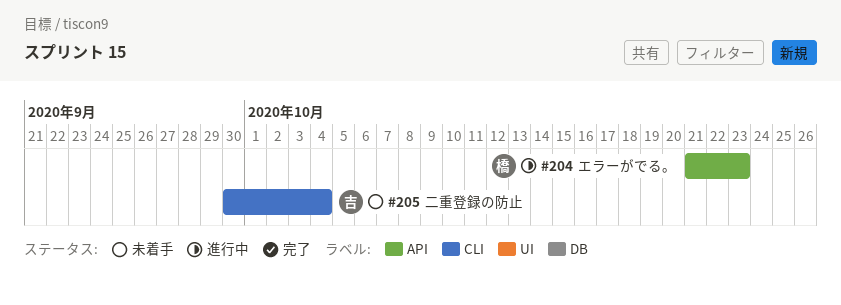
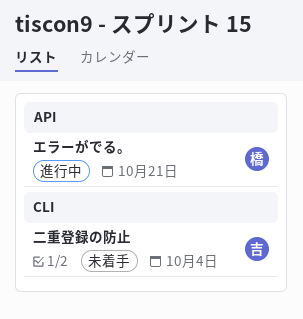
エラーがでる。, due: Oct 23 -> Oct 21

